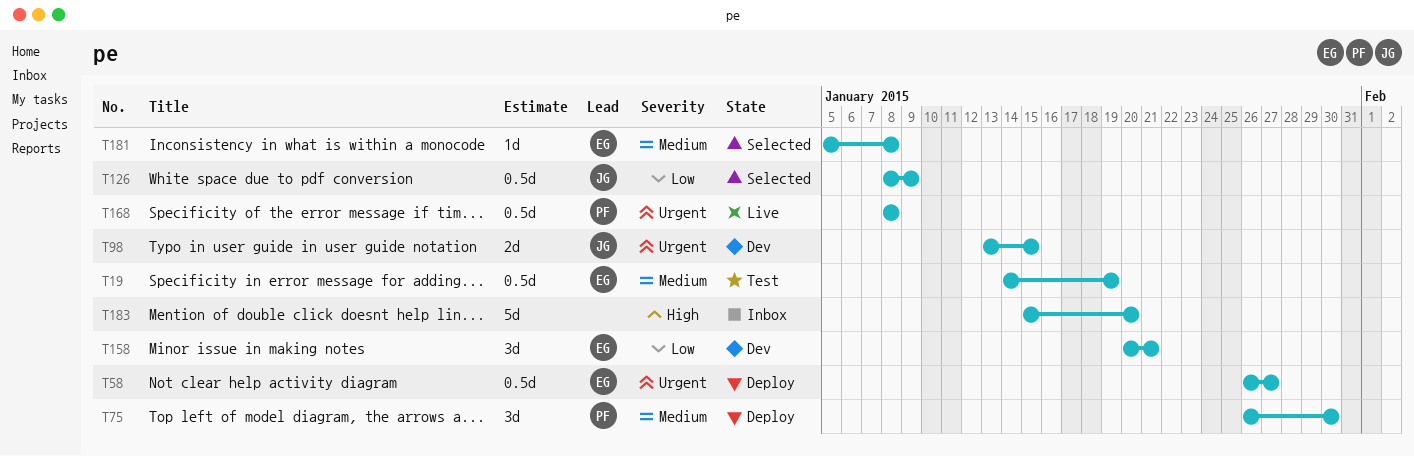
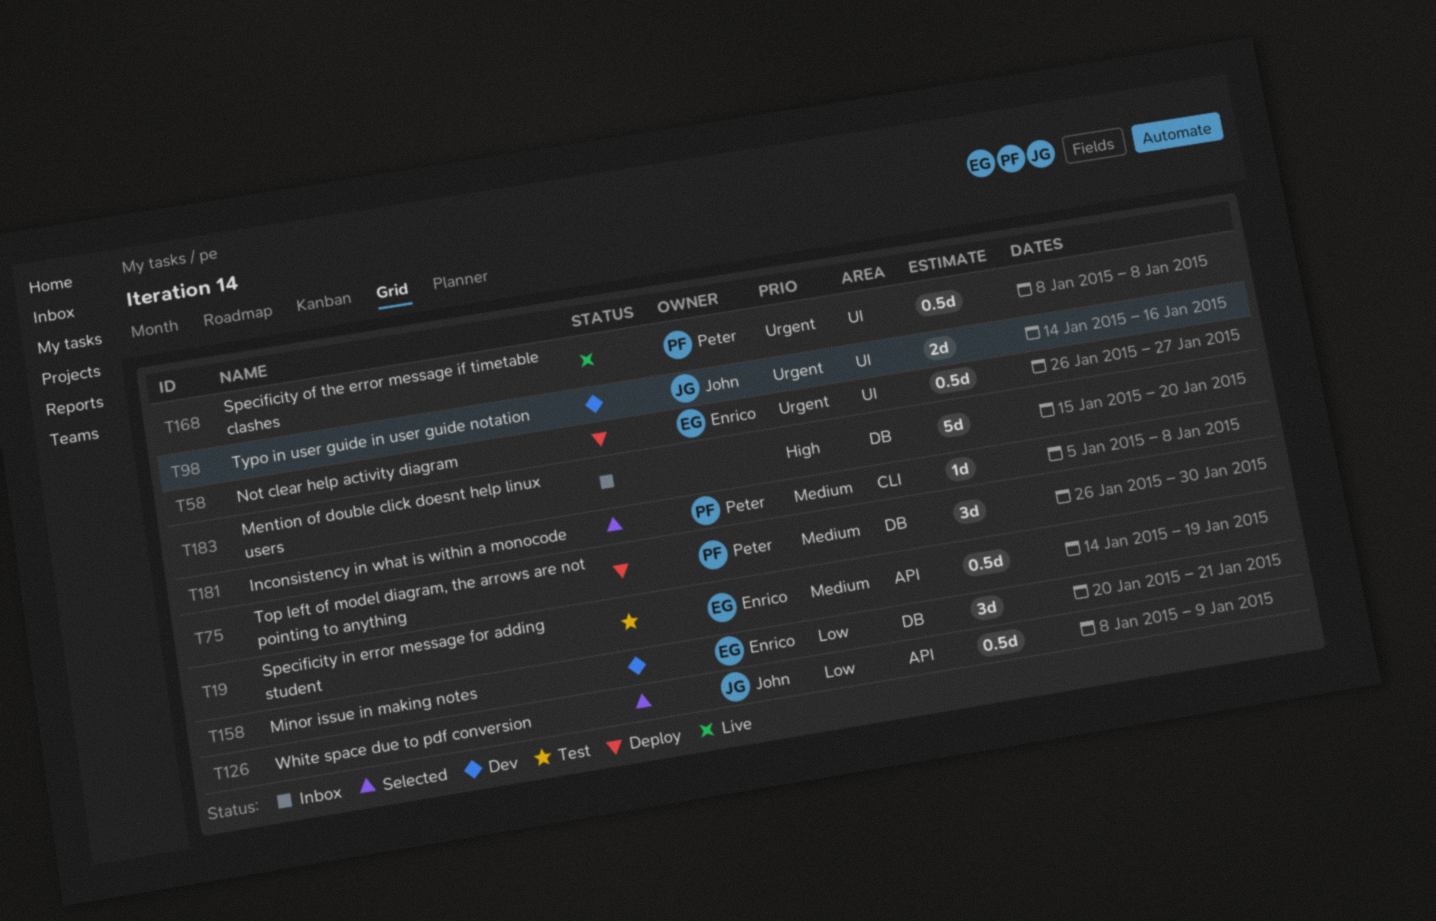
T98, start: Jan 13 -> Jan 14
T98, due: Jan 15 -> Jan 16
T181, owner: Enrico -> Peter

